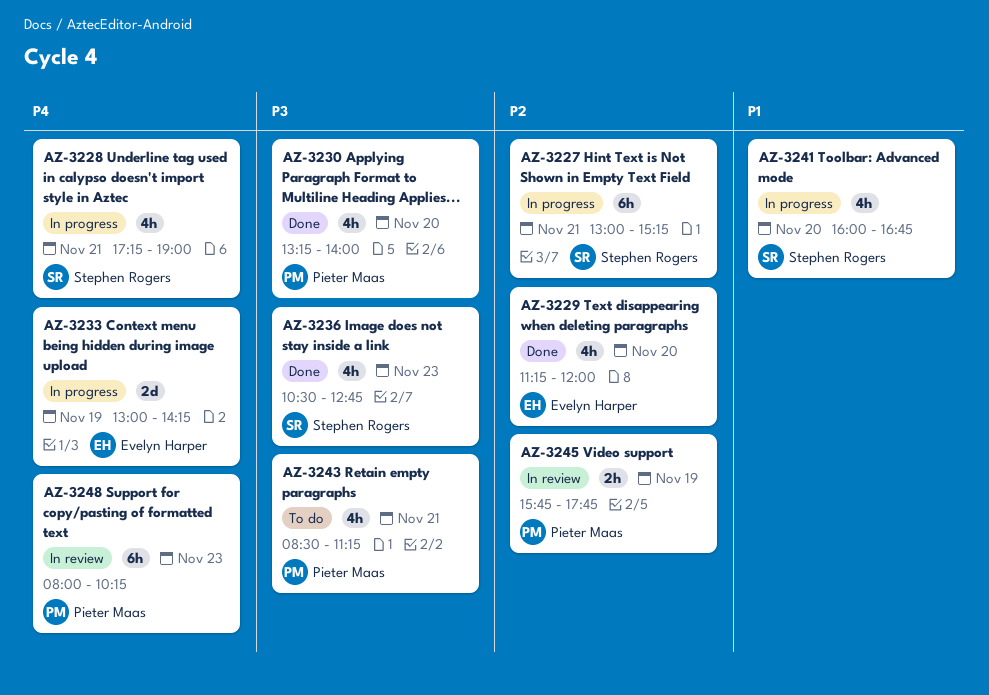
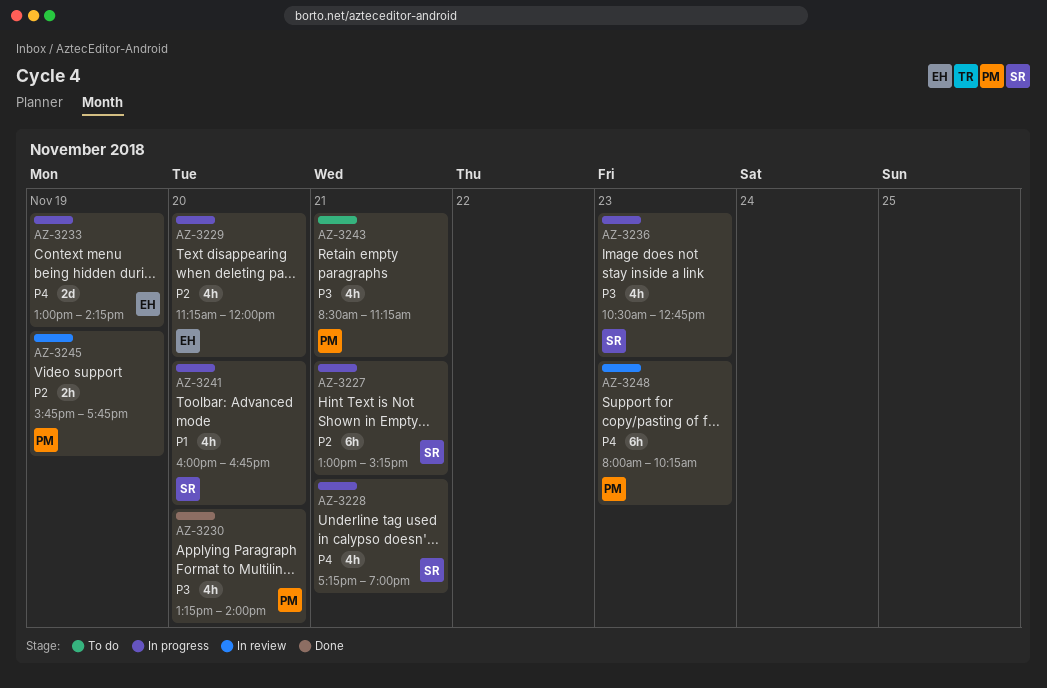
AZ-3229, status: Done -> In progress
AZ-3236, status: Done -> In progress

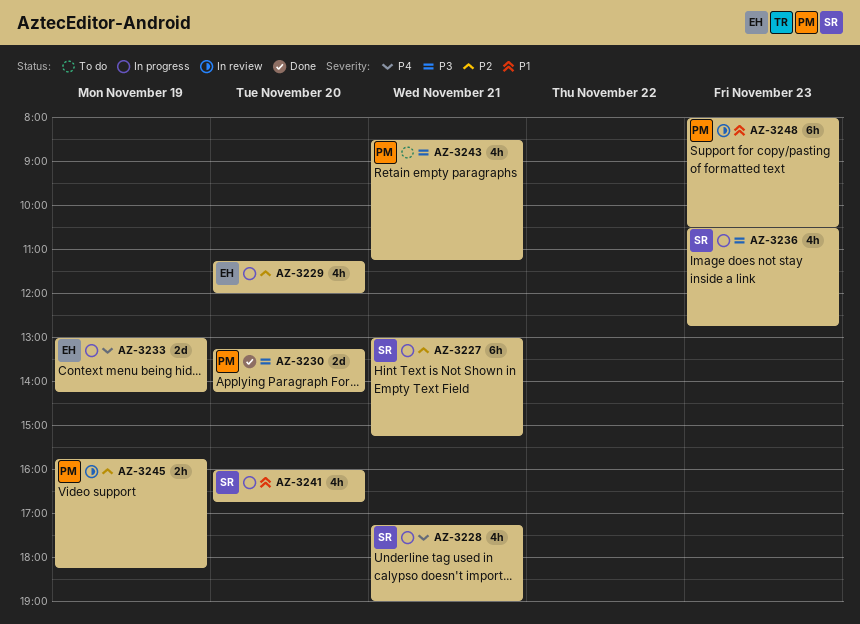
AZ-3230, estimate: 4h -> 2d
AZ-3230, ends: 14:00 -> 14:15
AZ-3245, ends: 17:45 -> 18:15
AZ-3248, priority: P4 -> P1
AZ-3248, ends: 10:15 -> 10:30

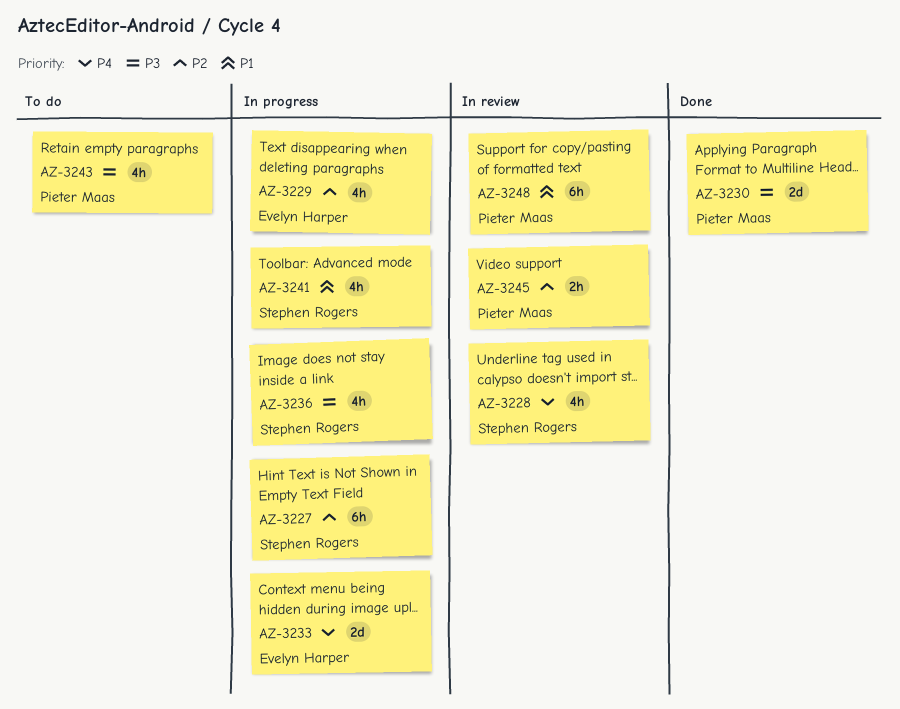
AZ-3228, status: In progress -> In review

